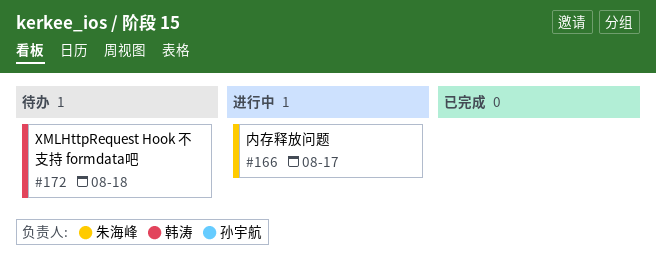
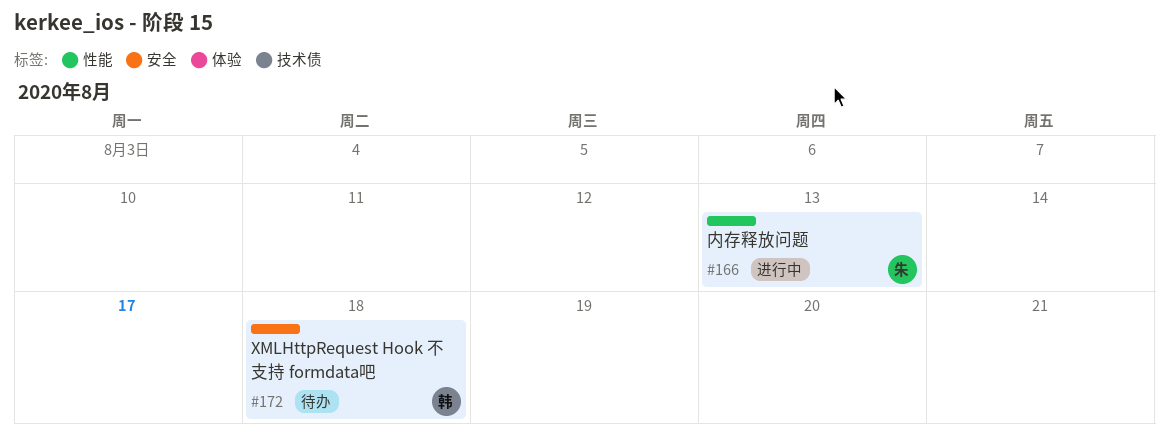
#166, due: Aug 17 -> Aug 13

